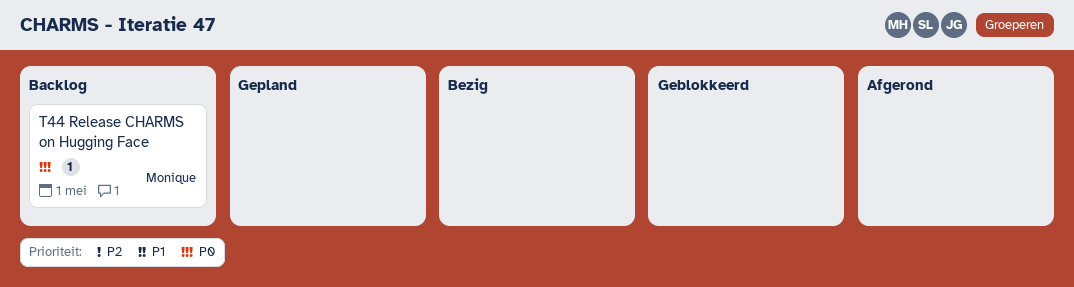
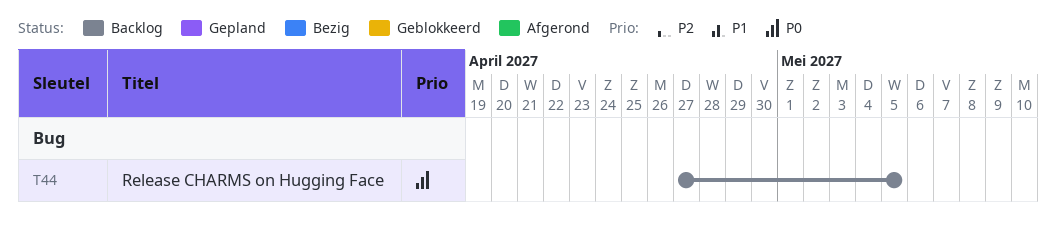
T44, due: May 1 -> May 5

